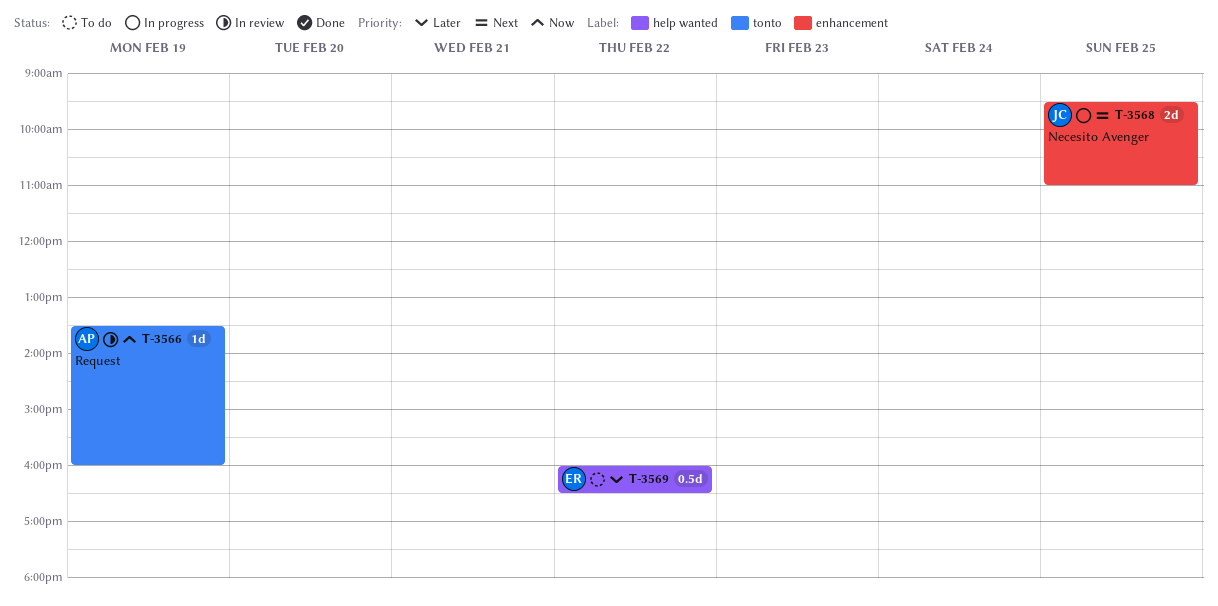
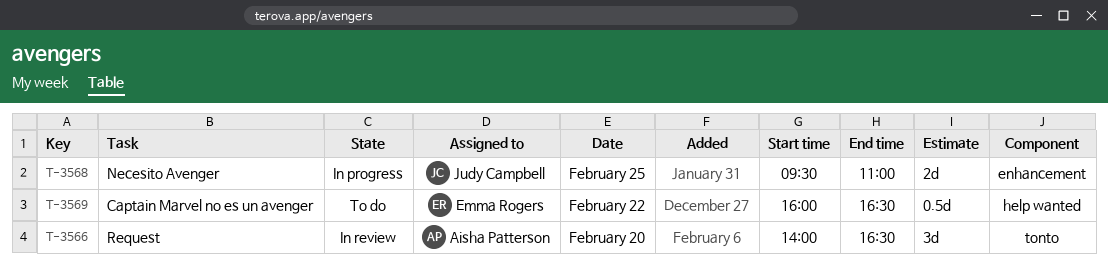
T-3566, estimate: 1d -> 3d
T-3566, day: Feb 19 -> Feb 20
T-3566, begins: 13:30 -> 14:00
T-3566, ends: 16:00 -> 16:30

